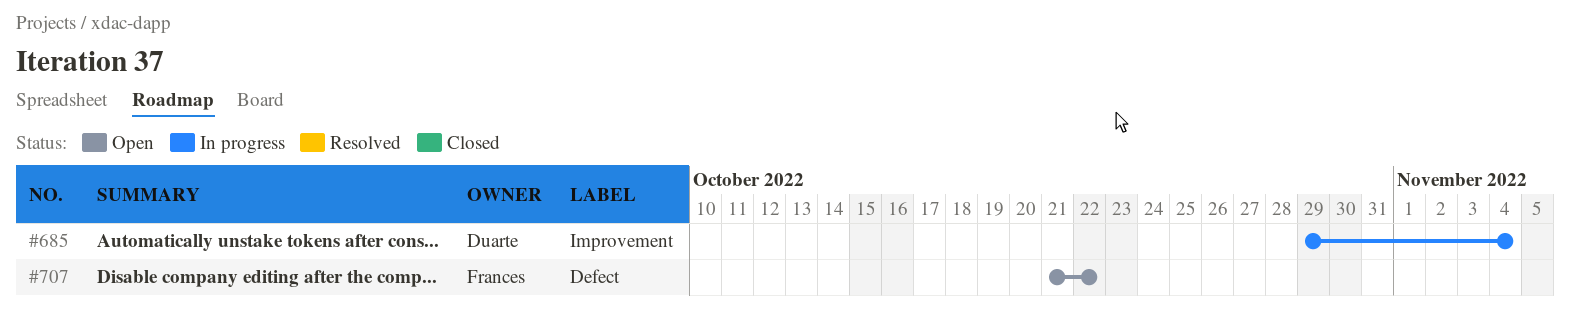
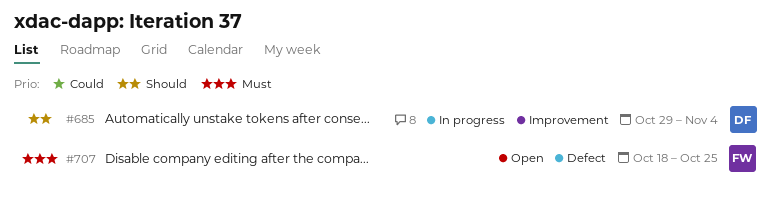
#707, start: Oct 21 -> Oct 18
#707, due: Oct 22 -> Oct 25

